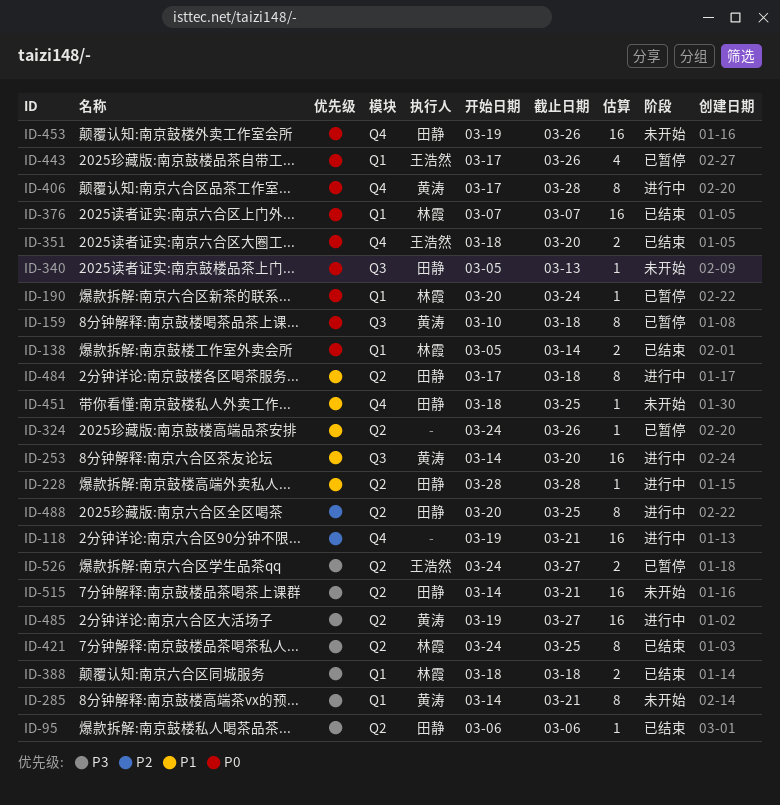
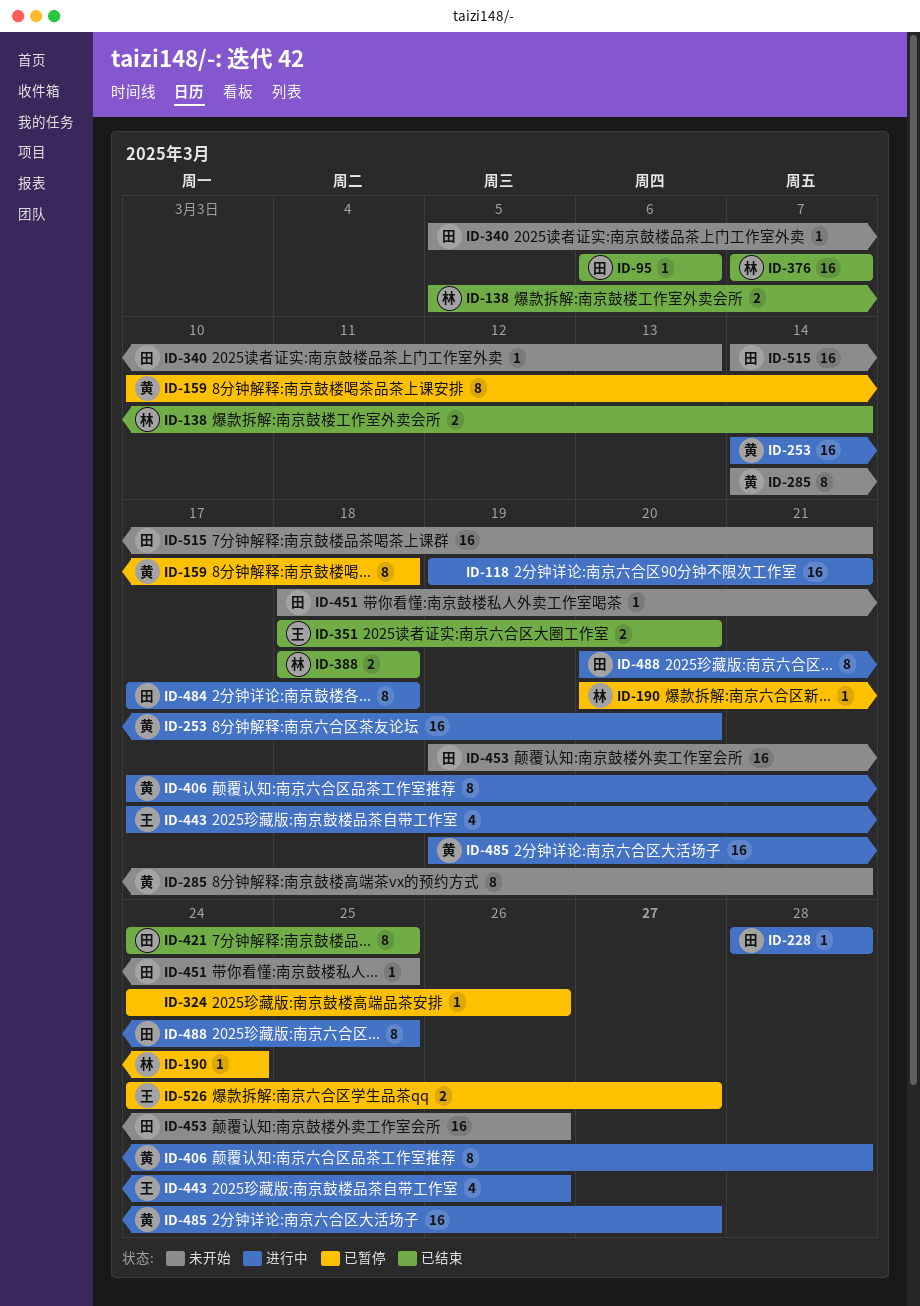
ID-421, owner: 林霞 -> 田静
ID-443, status: 已暂停 -> 进行中

